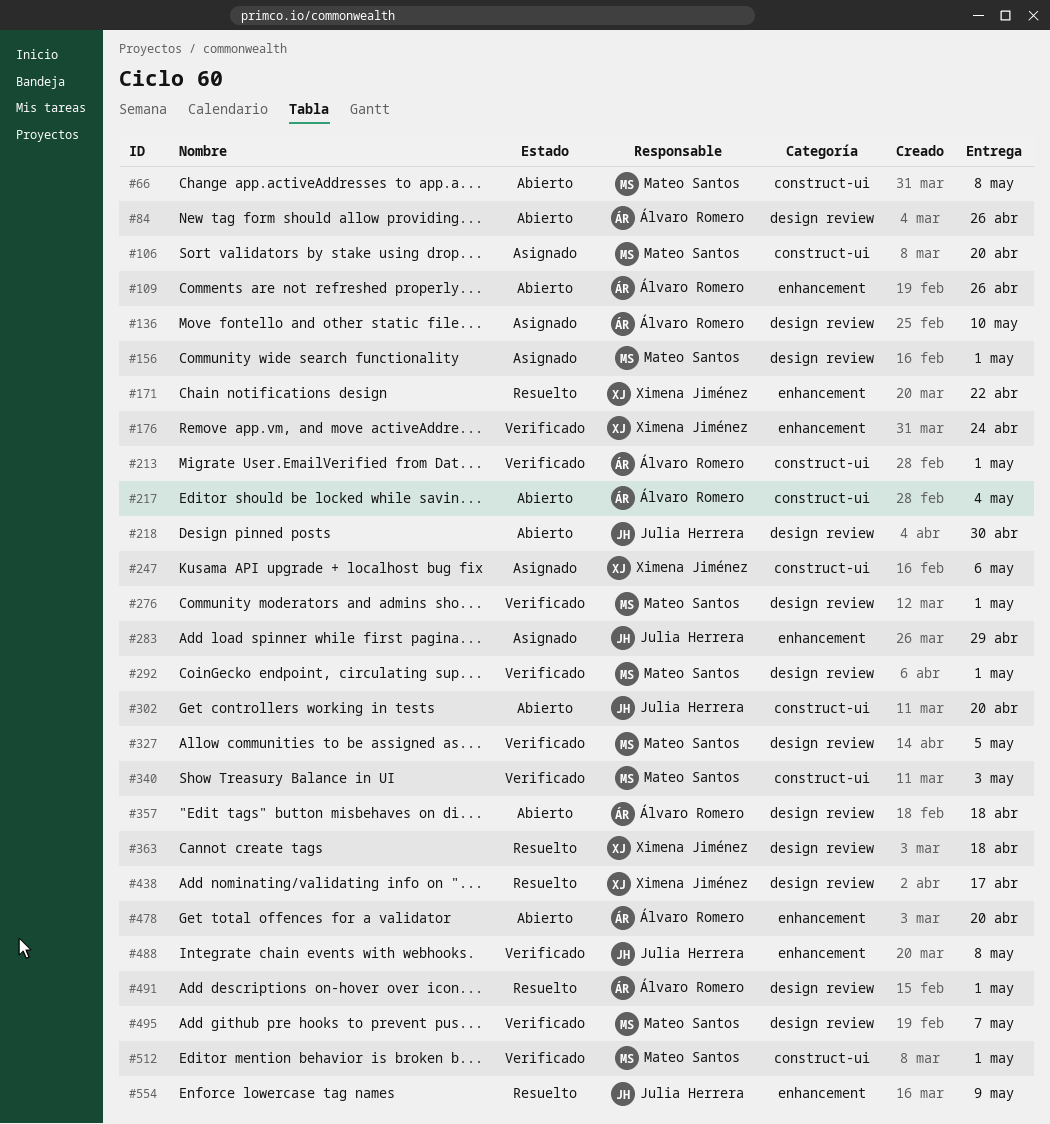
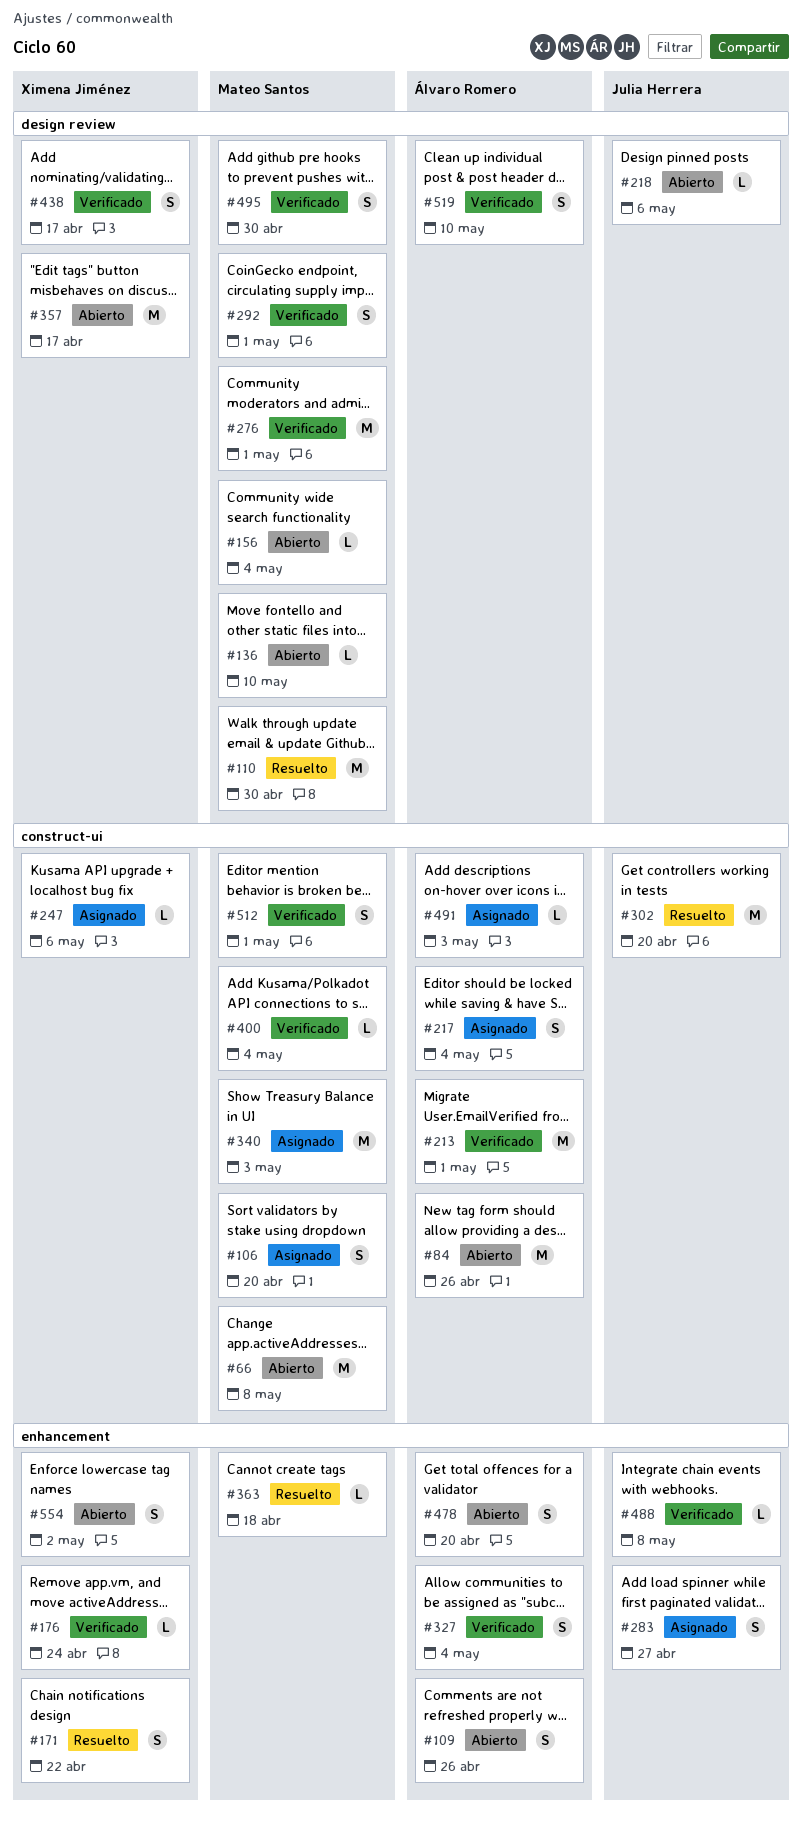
#84, label: design review -> construct-ui
#110: none -> present
#136, status: Asignado -> Abierto
#136, owner: Álvaro Romero -> Mateo Santos
#156, status: Asignado -> Abierto
#156, due: May 1 -> May 4
#217, status: Abierto -> Asignado
#218, due: Apr 30 -> May 6
#283, due: Apr 29 -> Apr 27
#302, status: Abierto -> Resuelto
#327, owner: Mateo Santos -> Álvaro Romero
#327, label: design review -> enhancement
#327, due: May 5 -> May 4
#340, status: Verificado -> Asignado
#357, owner: Álvaro Romero -> Ximena Jiménez
#357, due: Apr 18 -> Apr 17
#363, owner: Ximena Jiménez -> Mateo Santos
#363, label: design review -> enhancement
#400: none -> present
#438, status: Resuelto -> Verificado
#491, status: Resuelto -> Asignado
#491, label: design review -> construct-ui
#491, due: May 1 -> May 3
#495, due: May 7 -> Apr 30
#519: none -> present
#554, status: Resuelto -> Abierto
#554, owner: Julia Herrera -> Ximena Jiménez
#554, due: May 9 -> May 2

